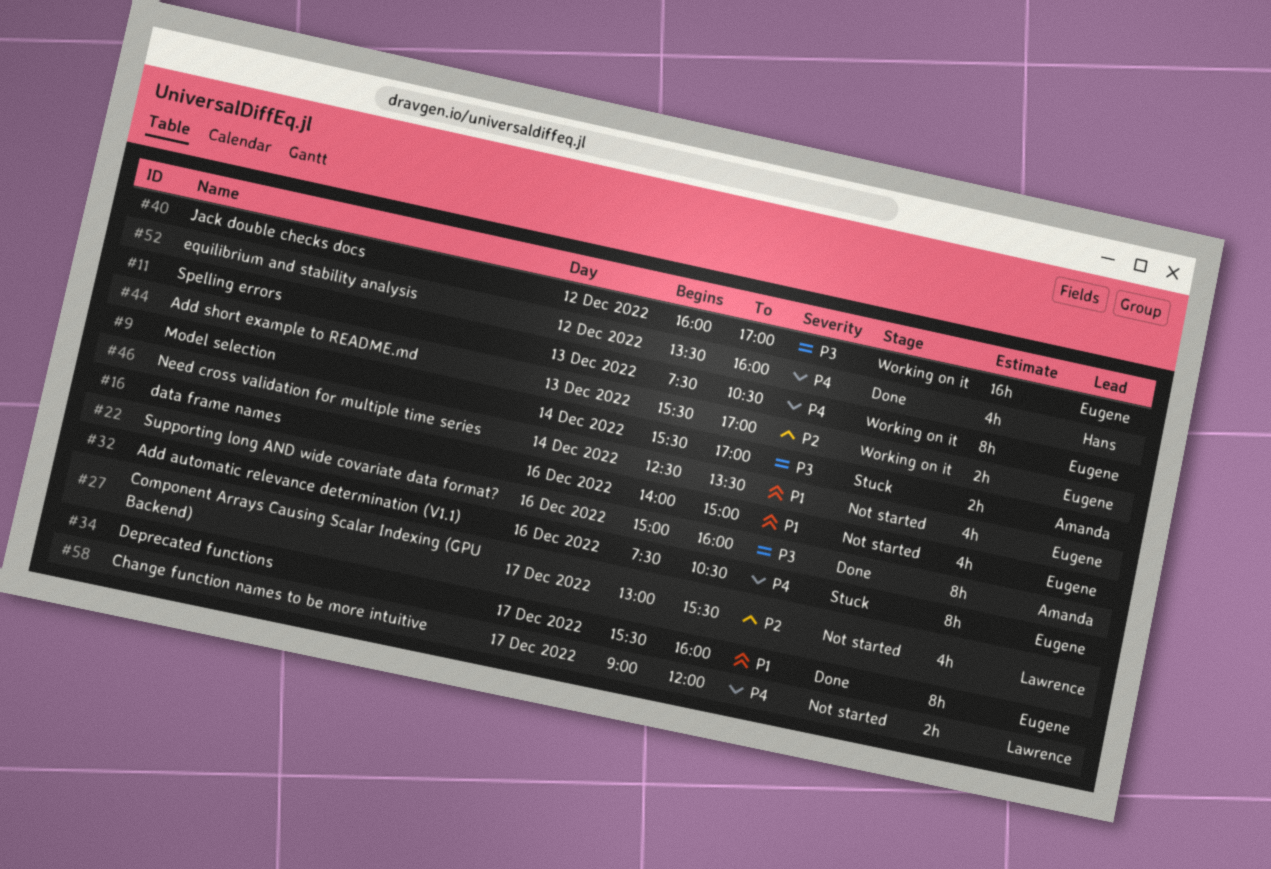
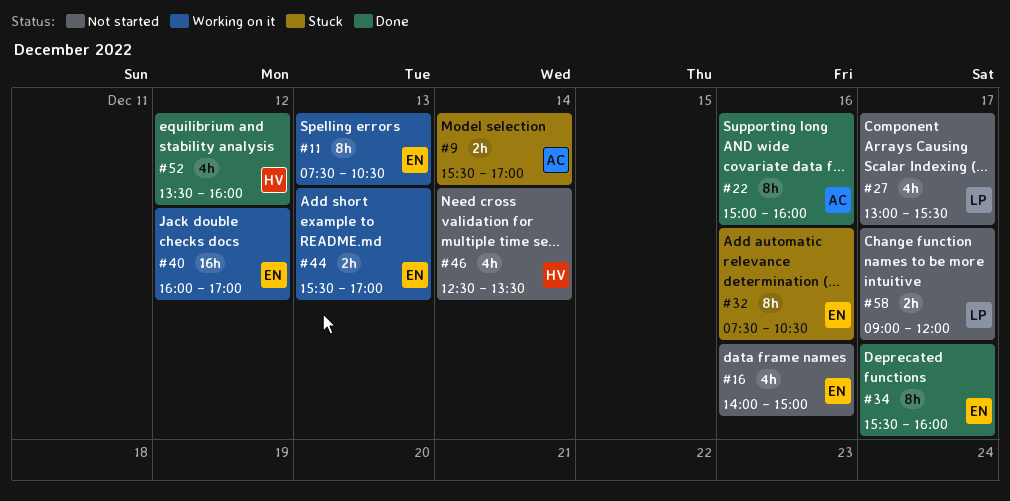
#46, owner: Eugene -> Hans

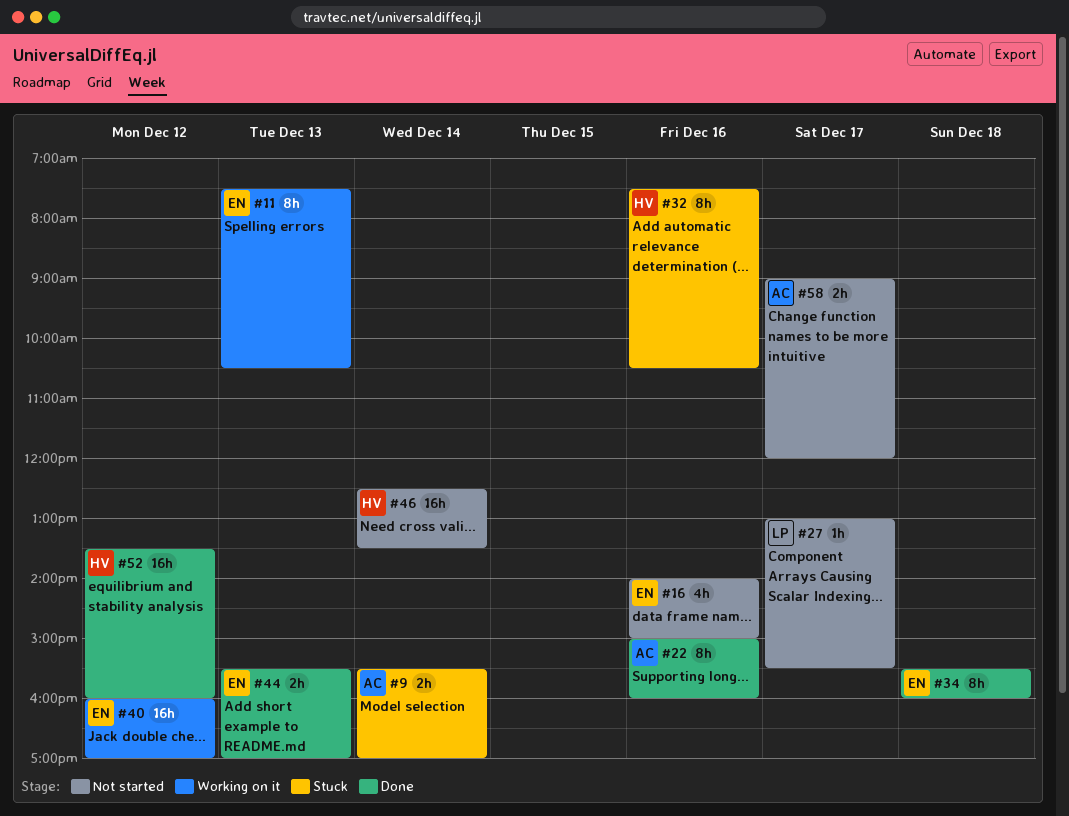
#27, estimate: 4h -> 1h
#32, owner: EN -> HV
#34, day: Dec 17 -> Dec 18
#44, status: Working on it -> Done
#46, estimate: 4h -> 16h
#52, estimate: 4h -> 16h
#58, owner: LP -> AC

